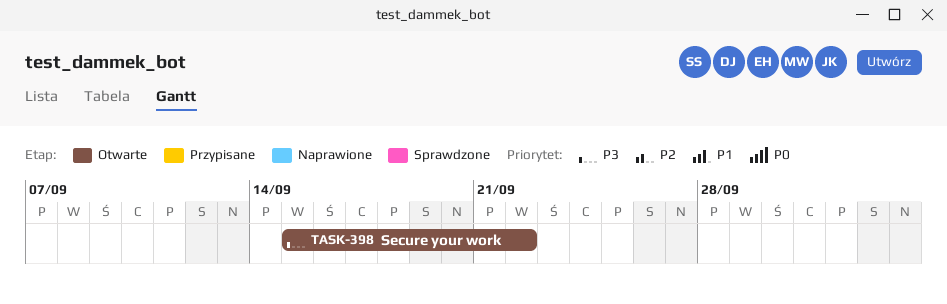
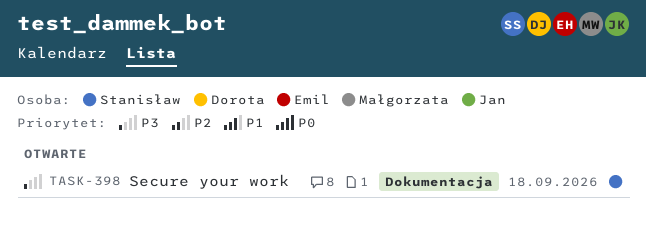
TASK-398, due: Sep 22 -> Sep 18

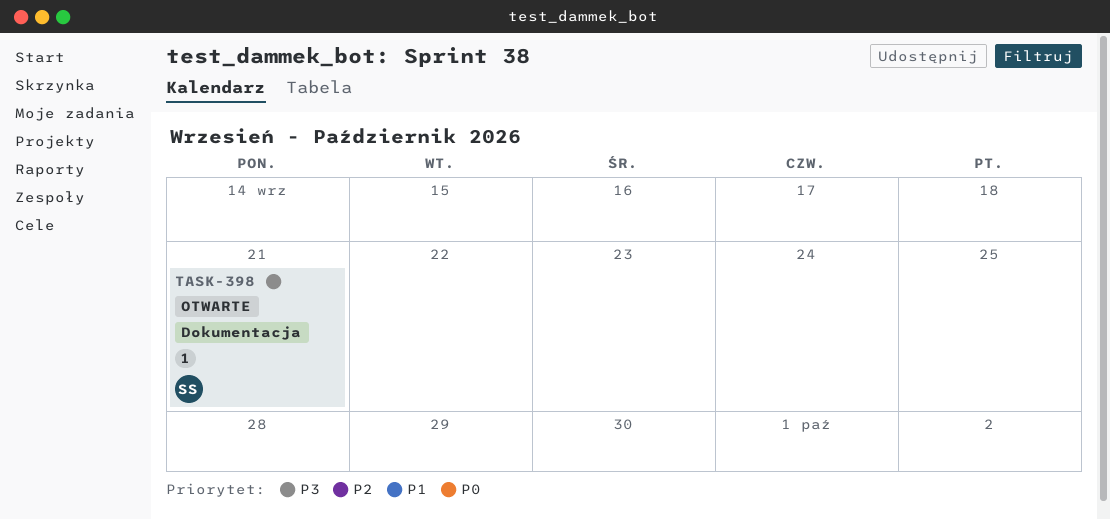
TASK-398, due: Sep 18 -> Sep 21

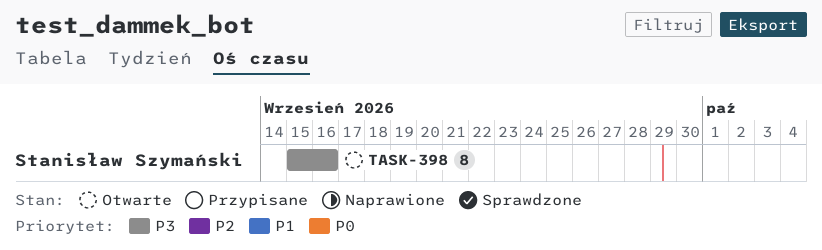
TASK-398, estimate: 1 -> 8
TASK-398, due: Sep 21 -> Sep 16

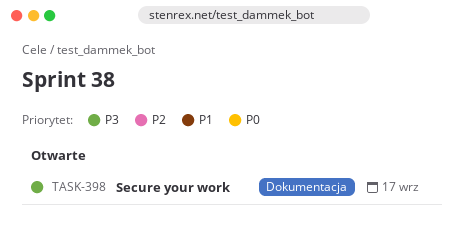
TASK-398, due: Sep 16 -> Sep 17

